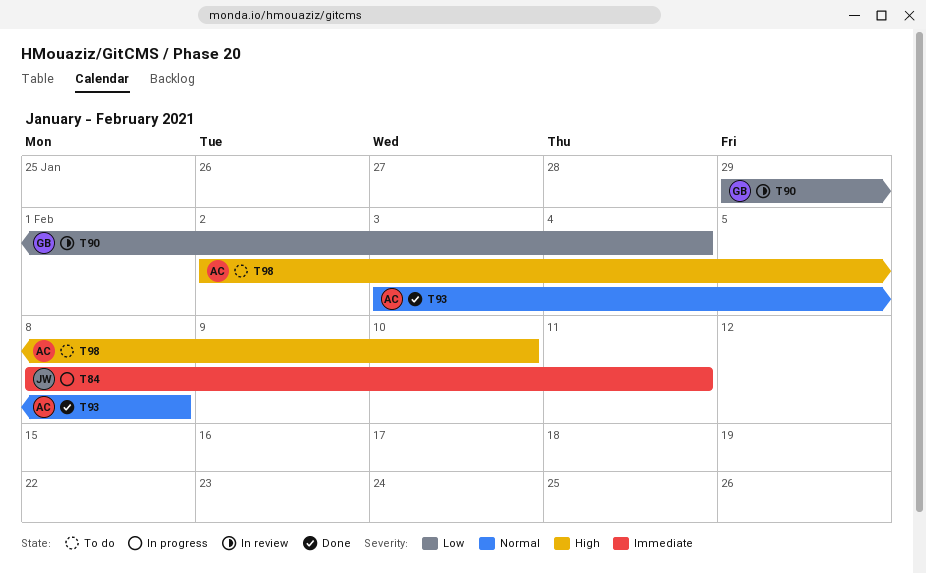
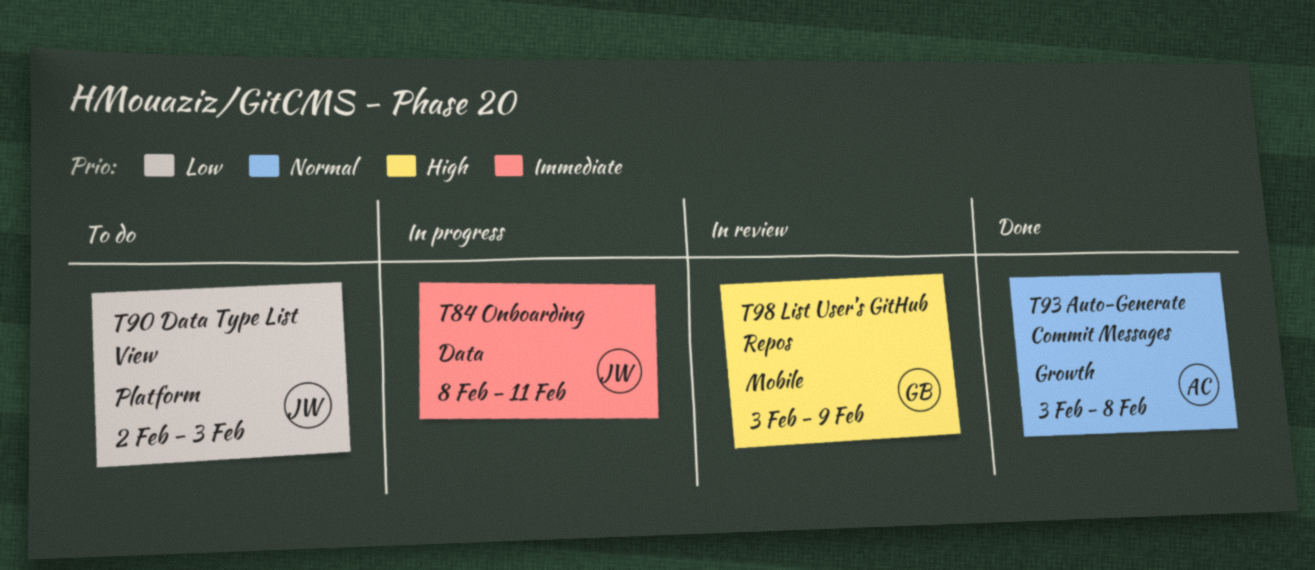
T90, status: In review -> To do
T90, owner: GB -> JW
T90, start: Jan 29 -> Feb 2
T90, due: Feb 4 -> Feb 3
T98, status: To do -> In review
T98, owner: AC -> GB
T98, start: Feb 2 -> Feb 3
T98, due: Feb 10 -> Feb 9

